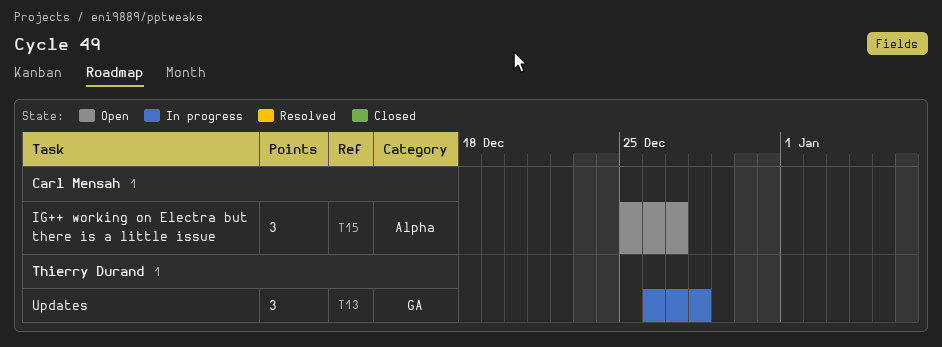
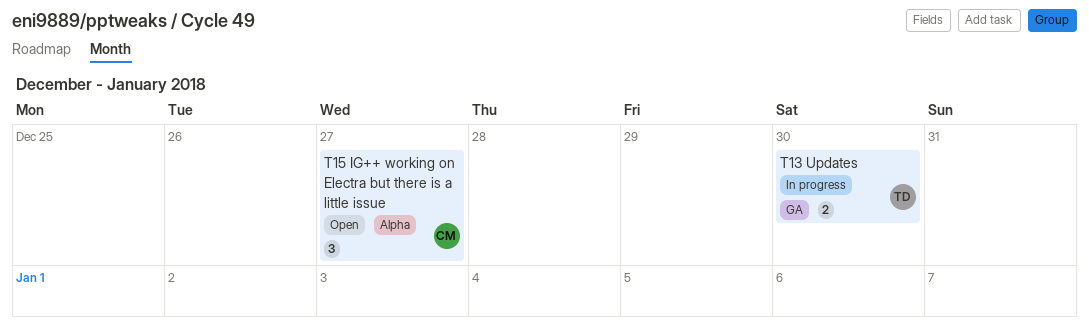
T13, estimate: 3 -> 2
T13, due: Dec 28 -> Dec 30

